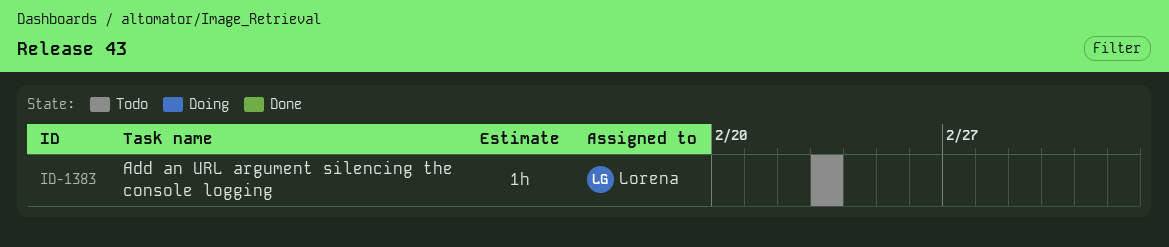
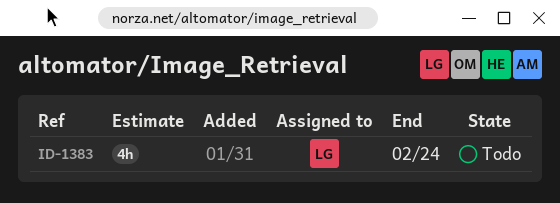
ID-1383, estimate: 1h -> 4h
ID-1383, due: Feb 23 -> Feb 24

